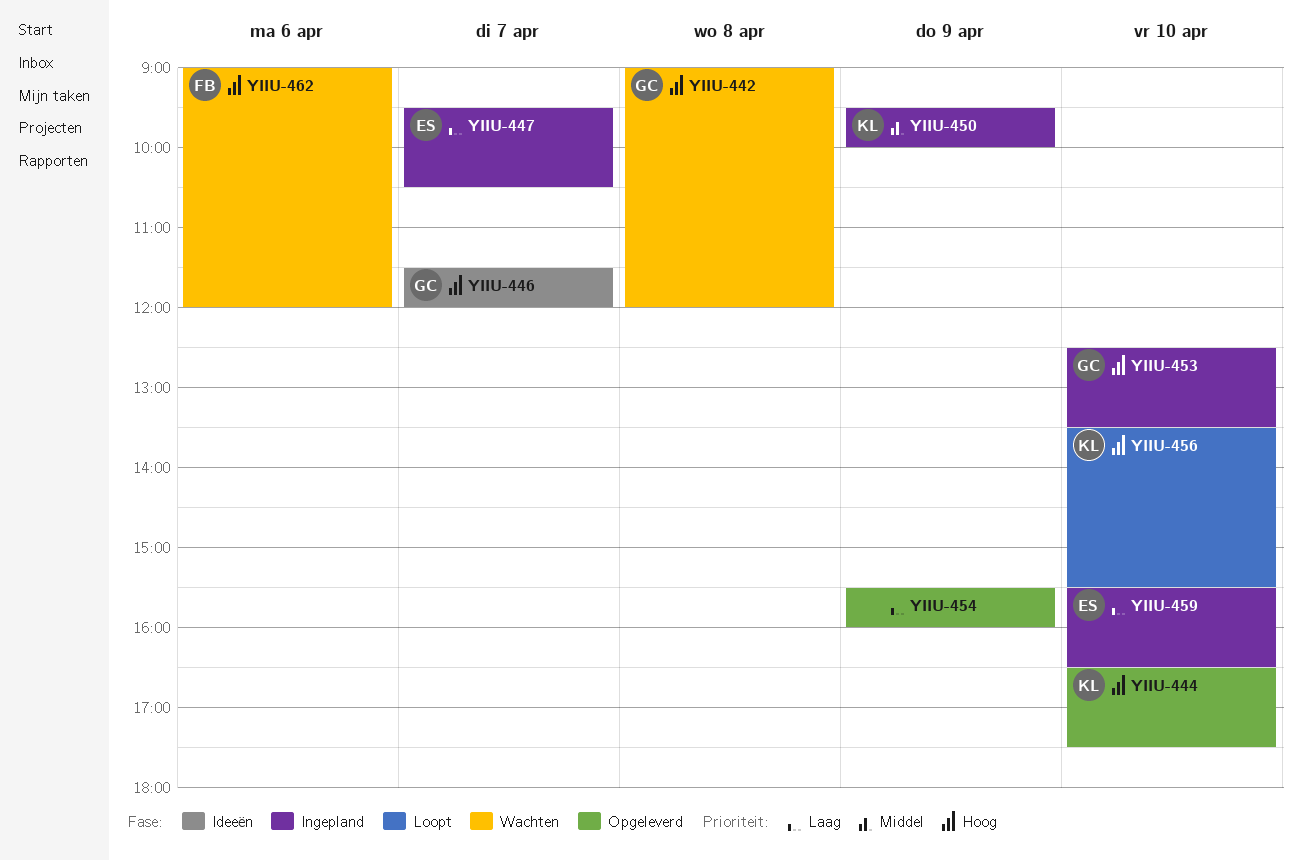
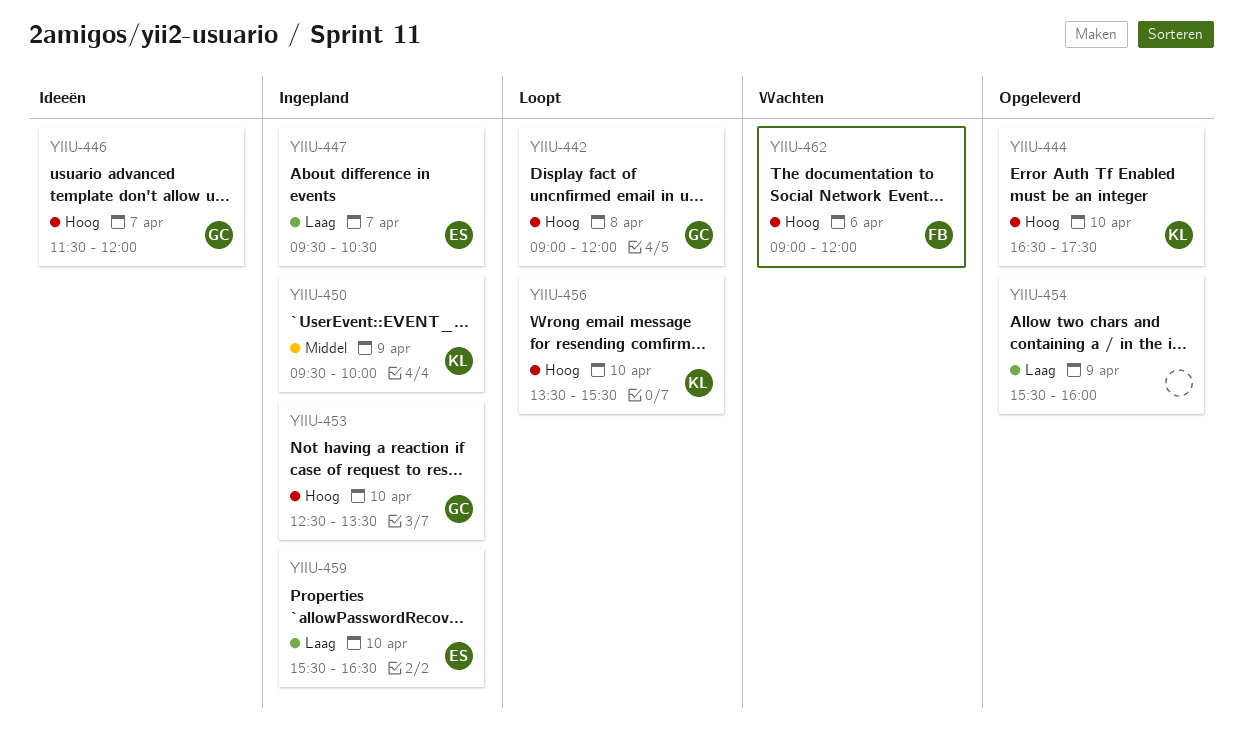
YIIU-442, status: Wachten -> Loopt

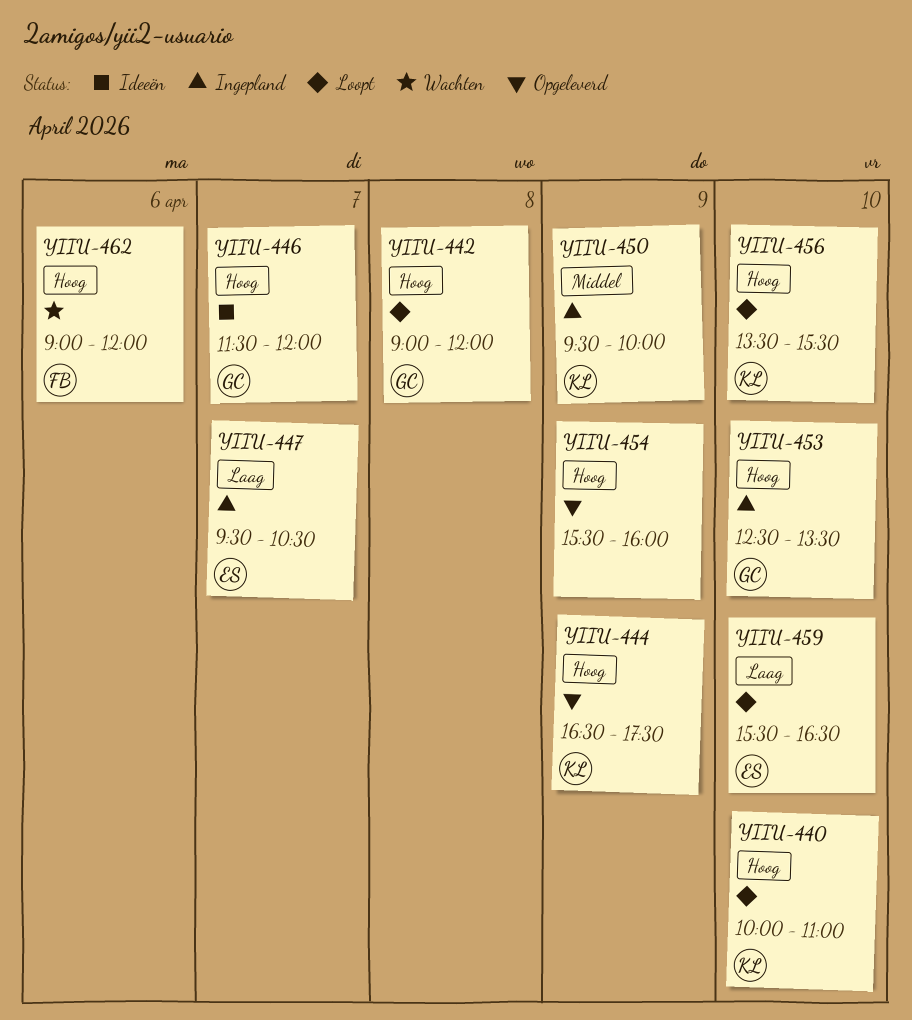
YIIU-440: none -> present
YIIU-444, day: Apr 10 -> Apr 9
YIIU-454, priority: Laag -> Hoog
YIIU-459, status: Ingepland -> Loopt

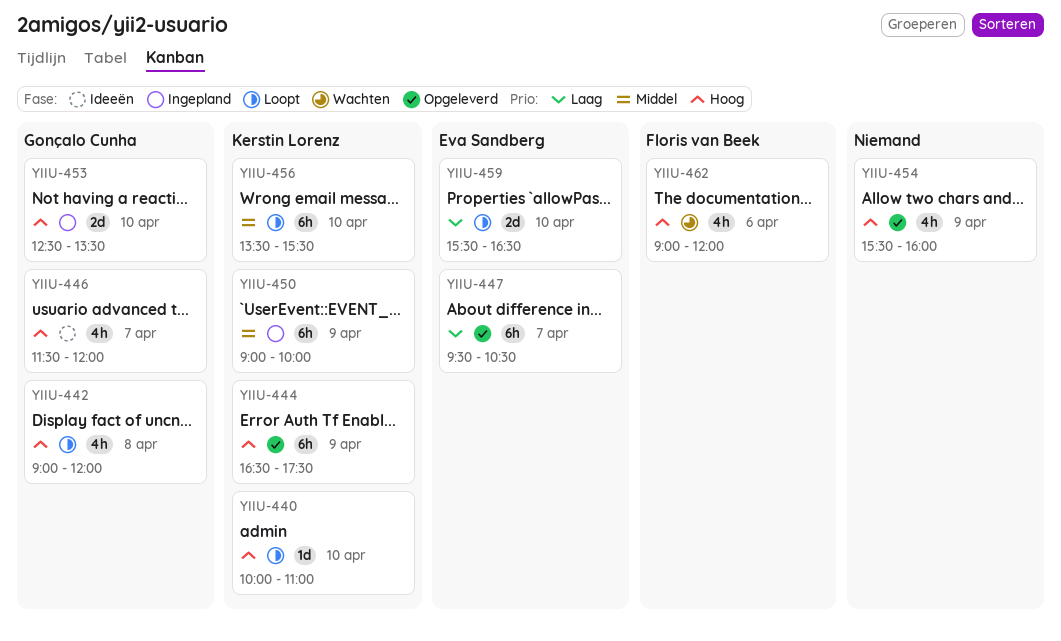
YIIU-447, status: Ingepland -> Opgeleverd
YIIU-450, begins: 09:30 -> 09:00
YIIU-456, priority: Hoog -> Middel

